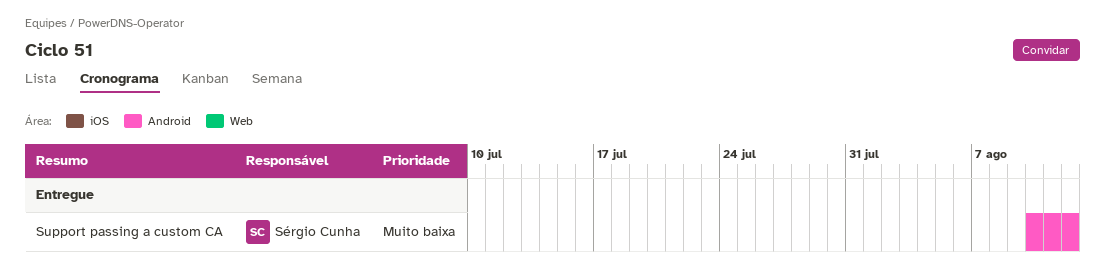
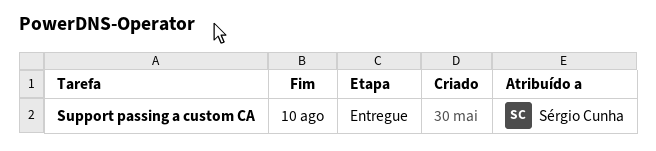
Support passing a custom CA, due: Aug 12 -> Aug 10

